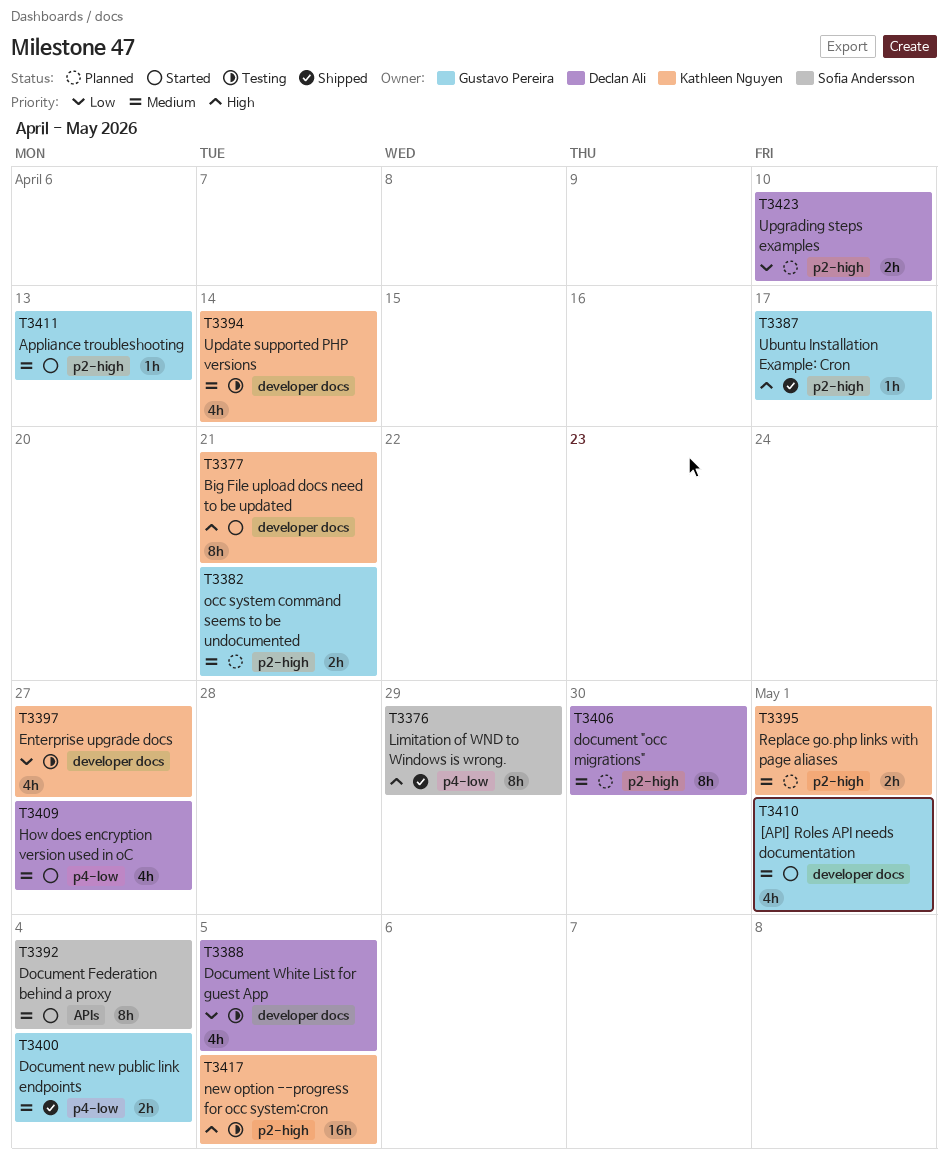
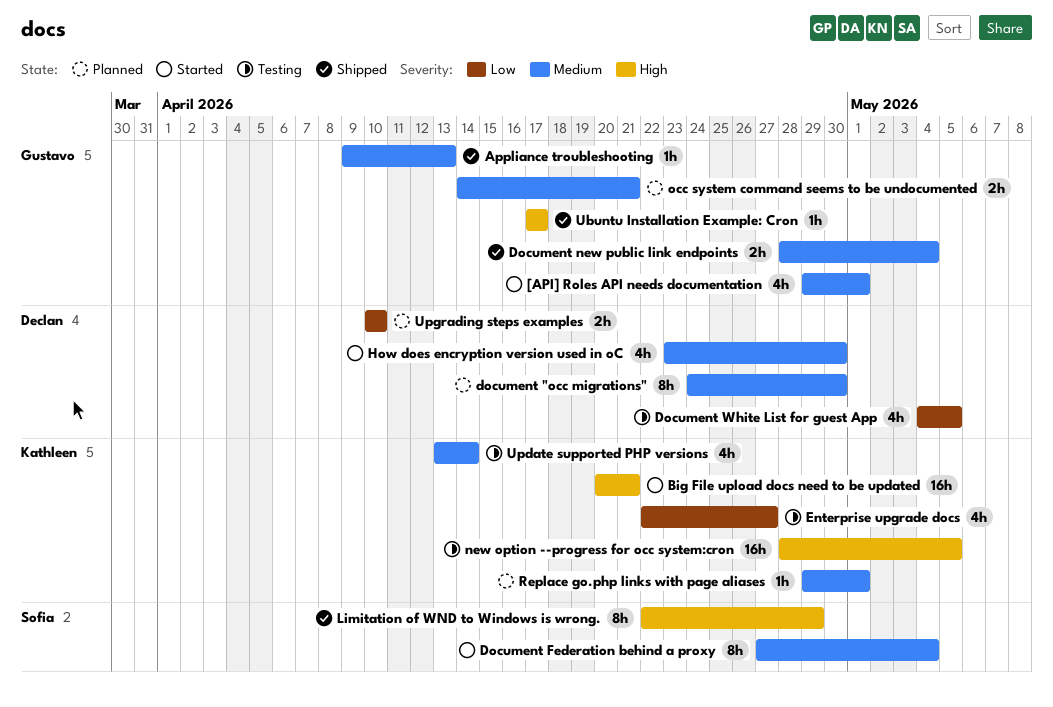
Appliance troubleshooting, status: Started -> Shipped
Big File upload docs need to be updated, estimate: 8h -> 16h
How does encryption version used in oC, due: Apr 27 -> Apr 30
Replace go.php links with page aliases, estimate: 2h -> 1h

